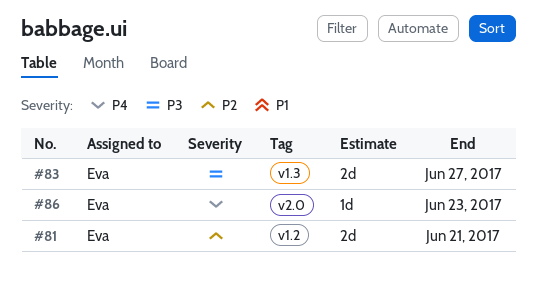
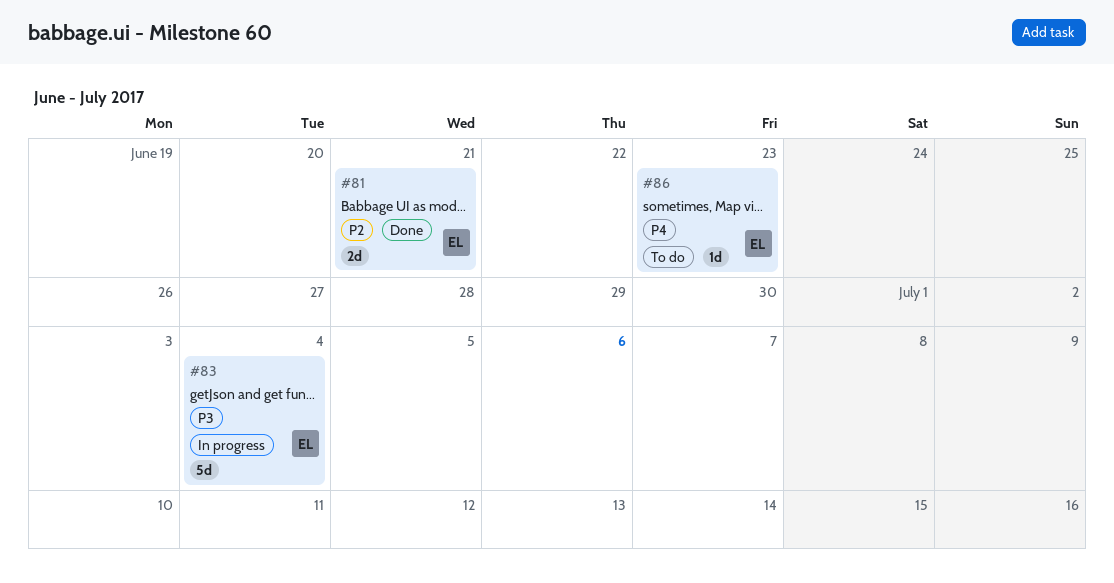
#83, estimate: 2d -> 5d
#83, due: Jun 27 -> Jul 4

